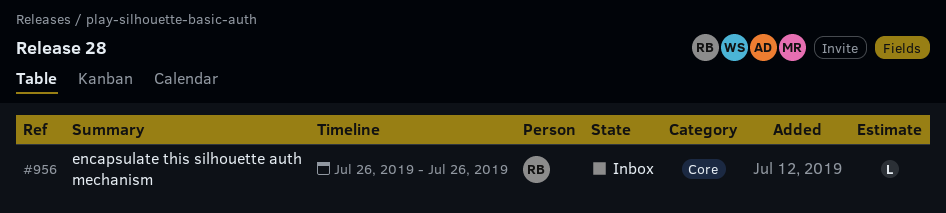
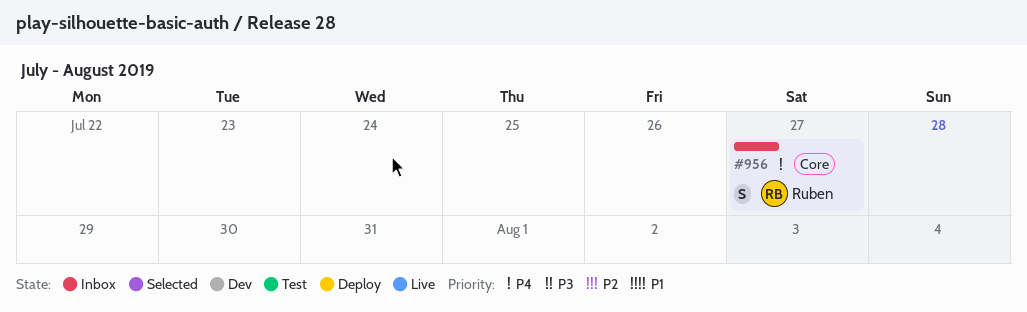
#956, estimate: L -> S
#956, due: Jul 26 -> Jul 27

